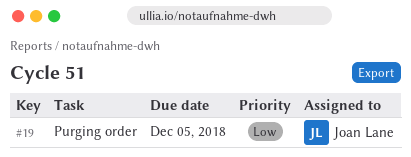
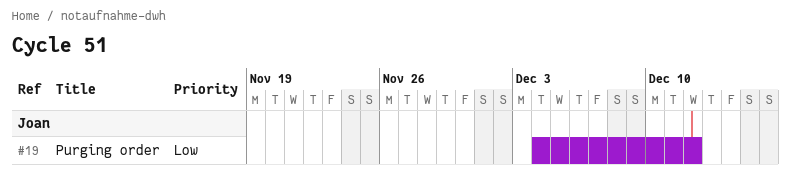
#19, due: Dec 5 -> Dec 12

